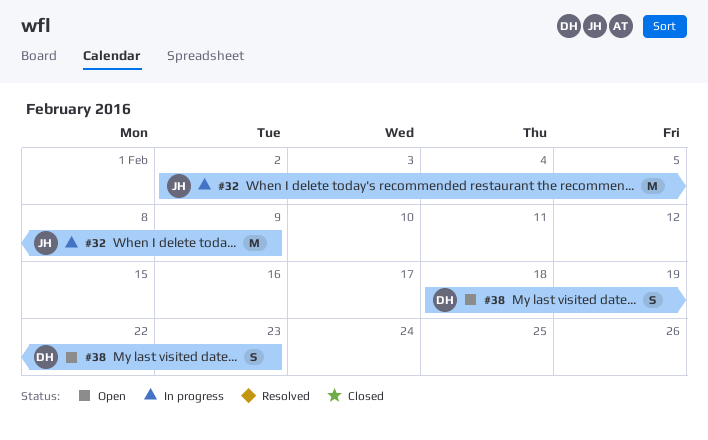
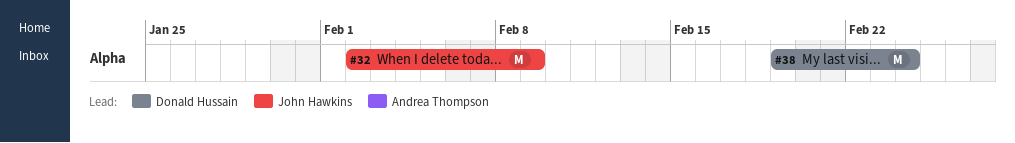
#38, estimate: S -> M
#38, start: Feb 18 -> Feb 19
#38, due: Feb 23 -> Feb 24

